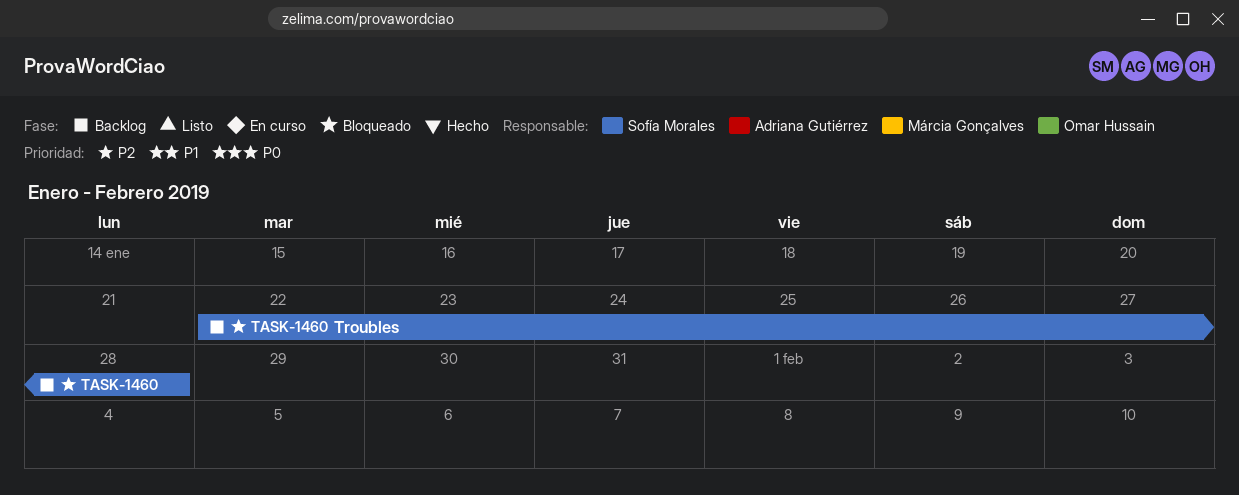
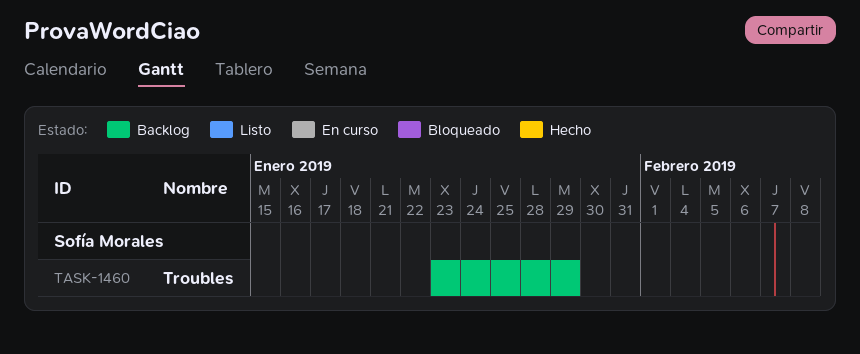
TASK-1460, start: Jan 22 -> Jan 23
TASK-1460, due: Jan 28 -> Jan 29

